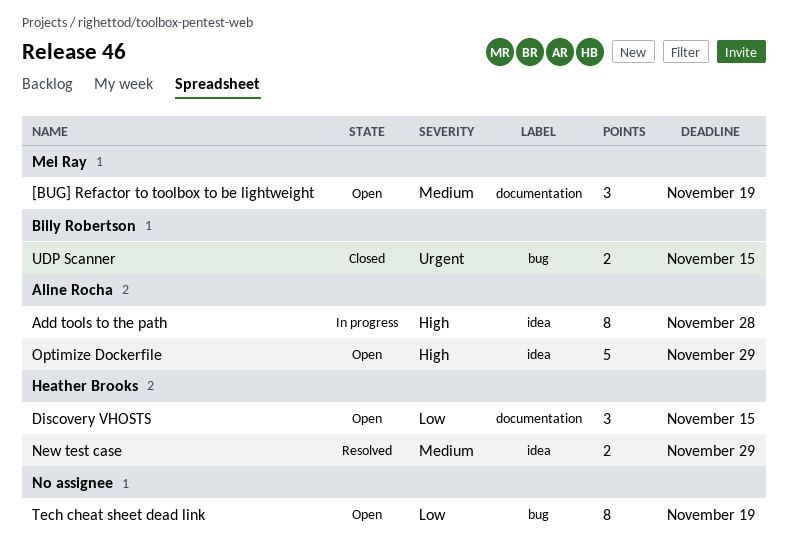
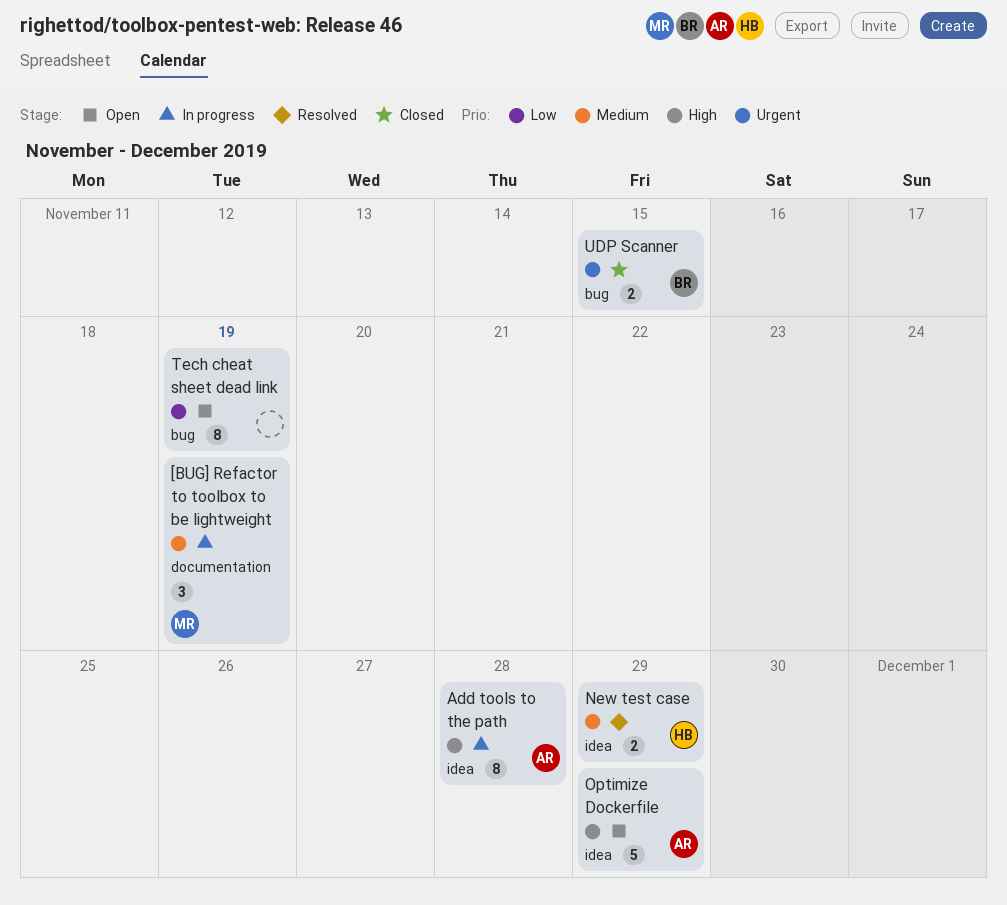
[BUG] Refactor to toolbox to be lightweight, status: Open -> In progress
Discovery VHOSTS: present -> none

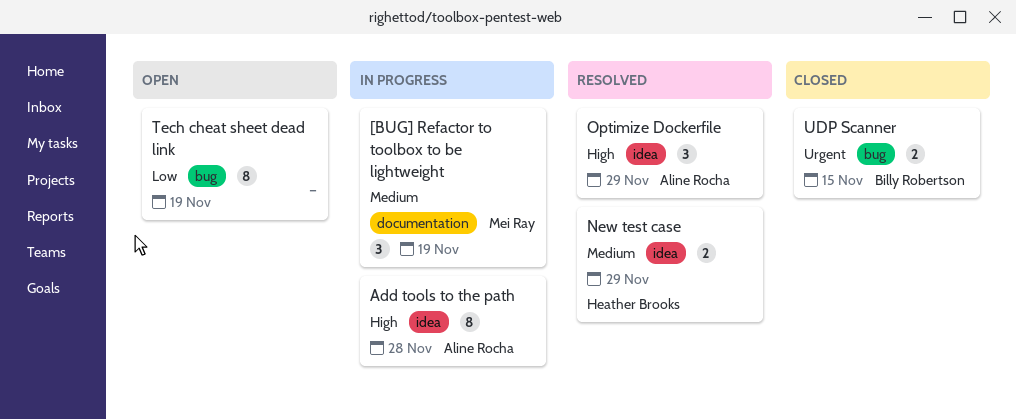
Optimize Dockerfile, status: Open -> Resolved
Optimize Dockerfile, estimate: 5 -> 3

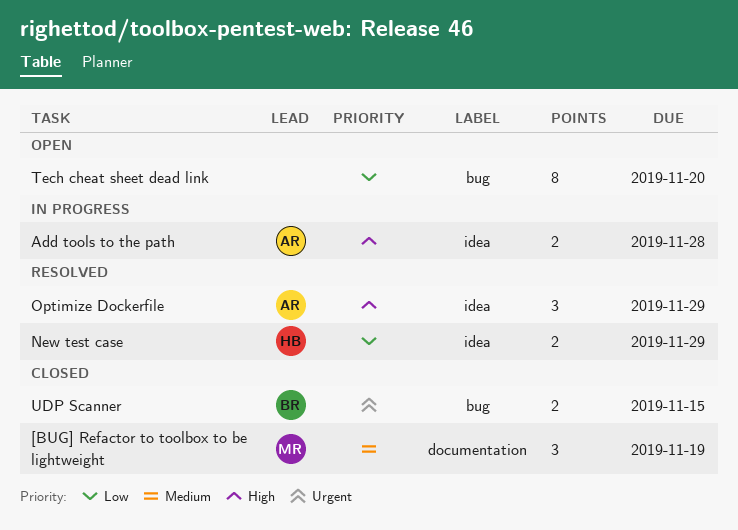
[BUG] Refactor to toolbox to be lightweight, status: In progress -> Closed
Add tools to the path, estimate: 8 -> 2
New test case, priority: Medium -> Low
Tech cheat sheet dead link, due: Nov 19 -> Nov 20

